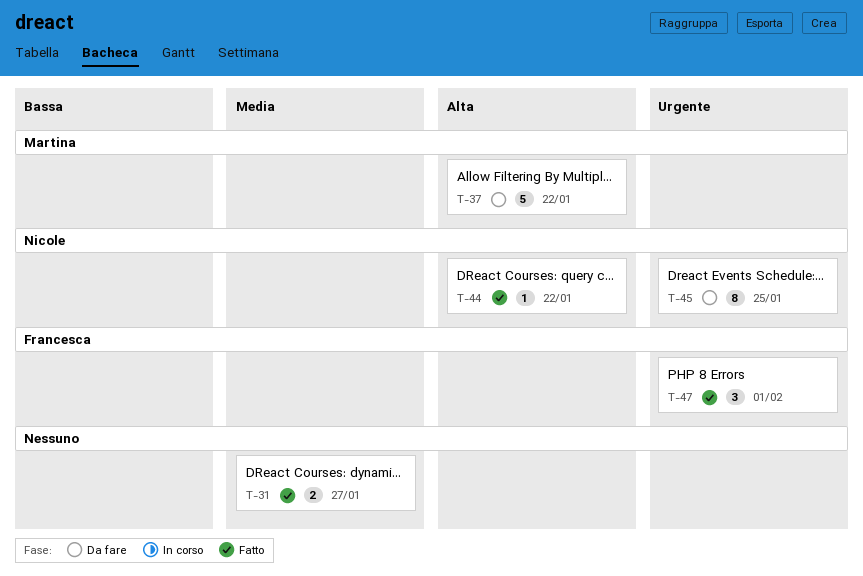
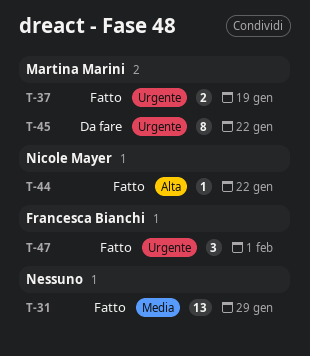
T-31, estimate: 2 -> 13
T-31, due: Jan 27 -> Jan 29
T-37, status: Da fare -> Fatto
T-37, priority: Alta -> Urgente
T-37, estimate: 5 -> 2
T-37, due: Jan 22 -> Jan 19
T-45, owner: Nicole Mayer -> Martina Marini
T-45, due: Jan 25 -> Jan 22

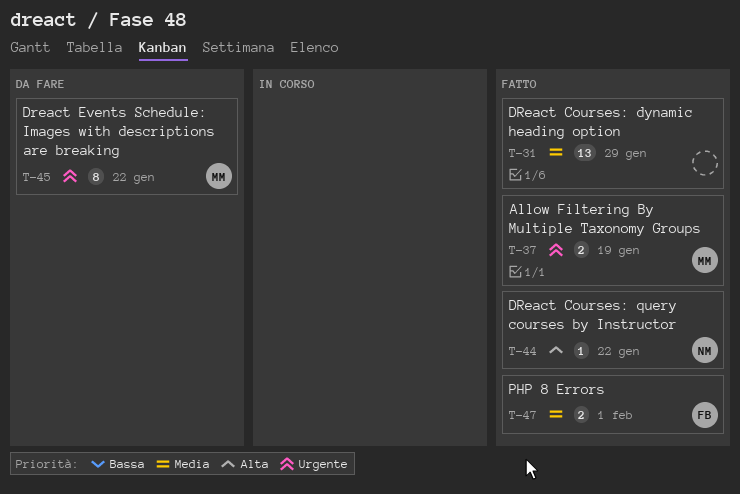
T-47, priority: Urgente -> Media
T-47, estimate: 3 -> 2

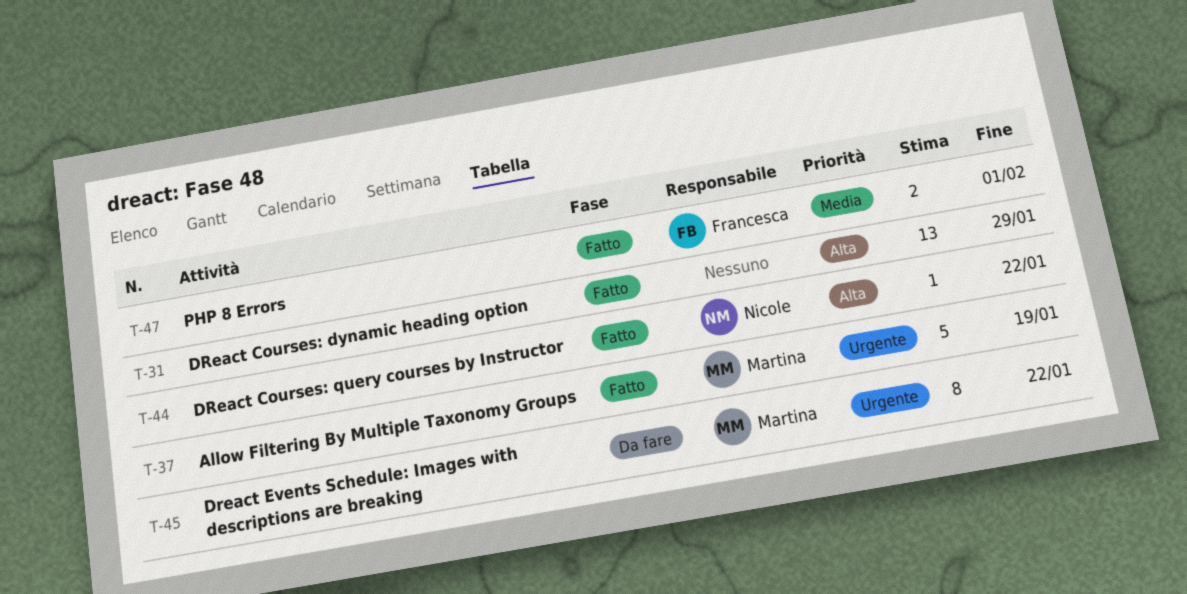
T-31, priority: Media -> Alta
T-37, estimate: 2 -> 5

